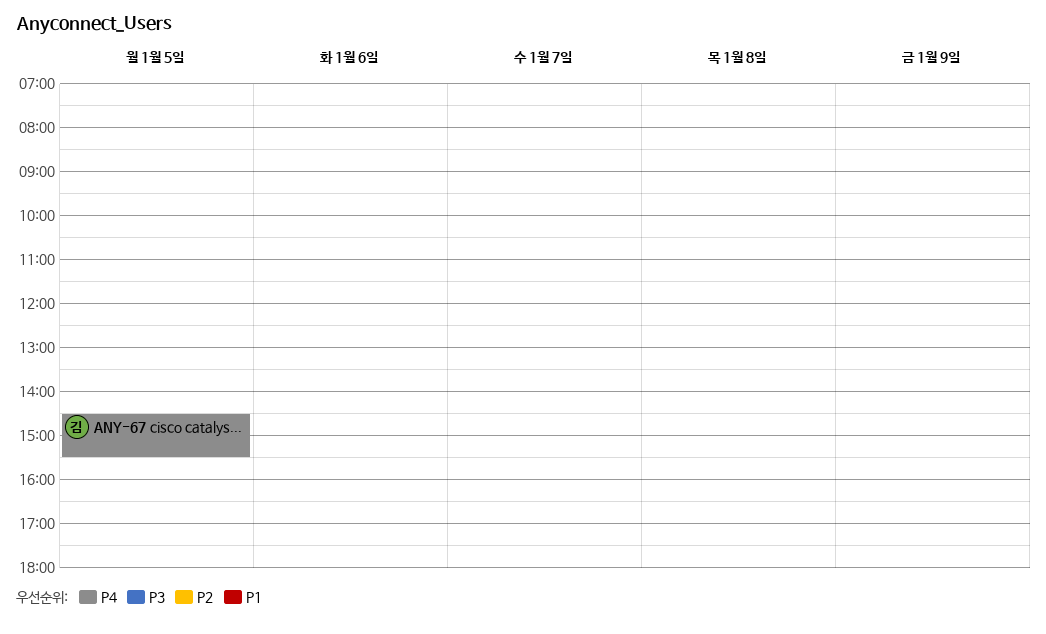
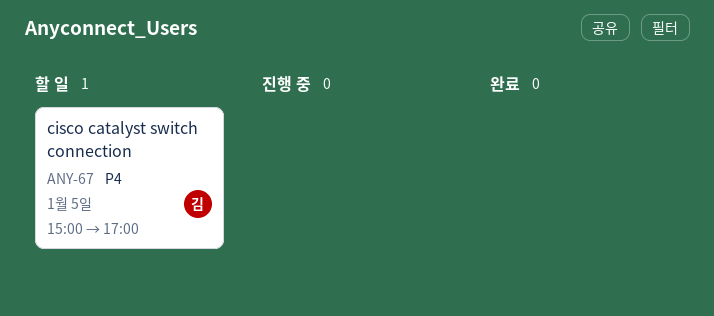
ANY-67, begins: 14:30 -> 15:00
ANY-67, ends: 15:30 -> 17:00

